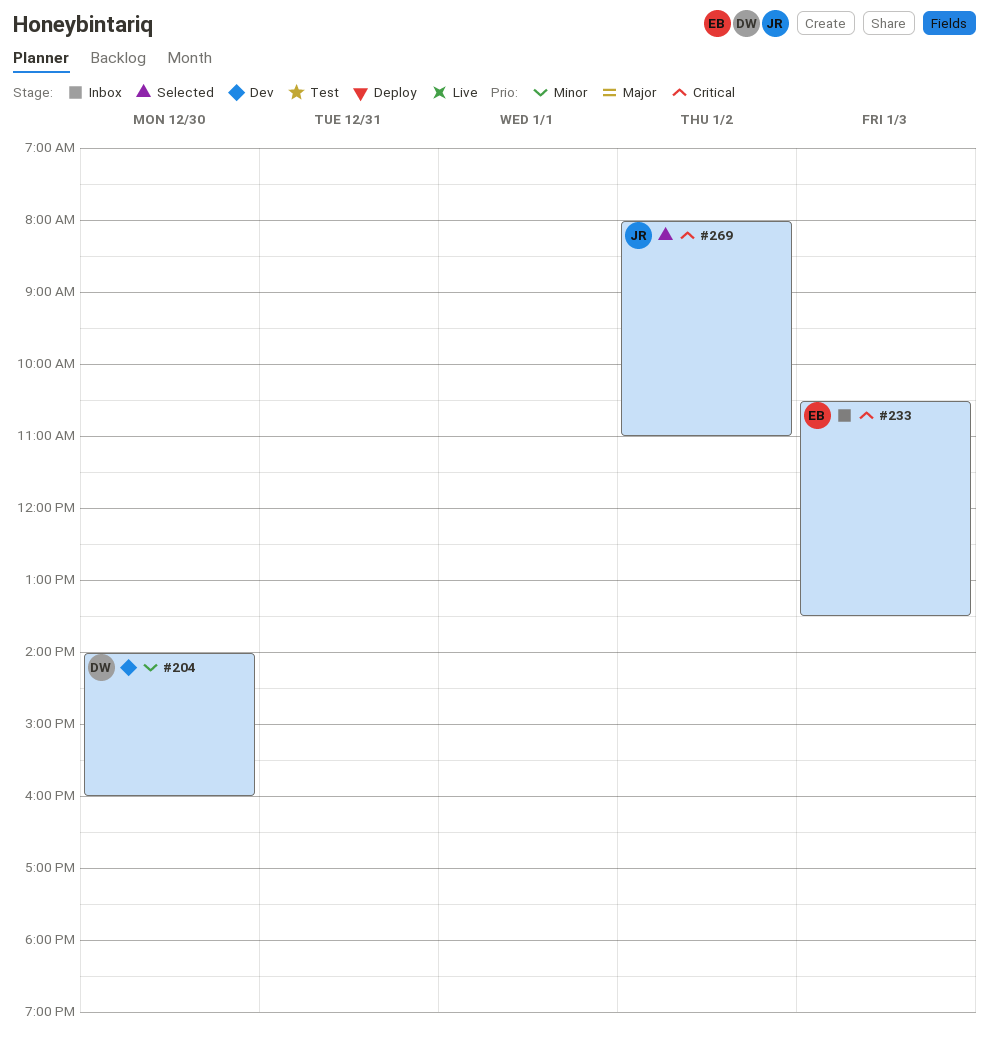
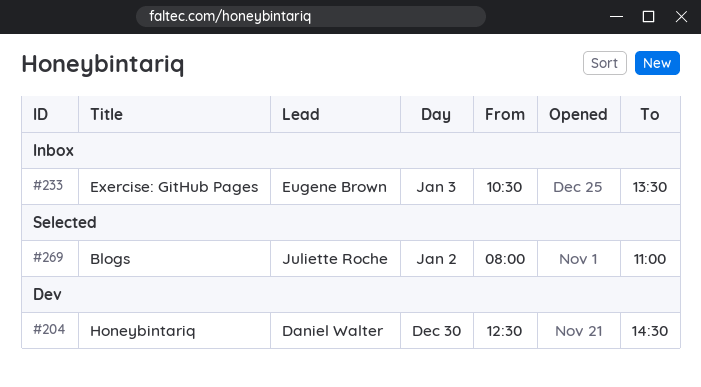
#204, begins: 14:00 -> 12:30
#204, ends: 16:00 -> 14:30

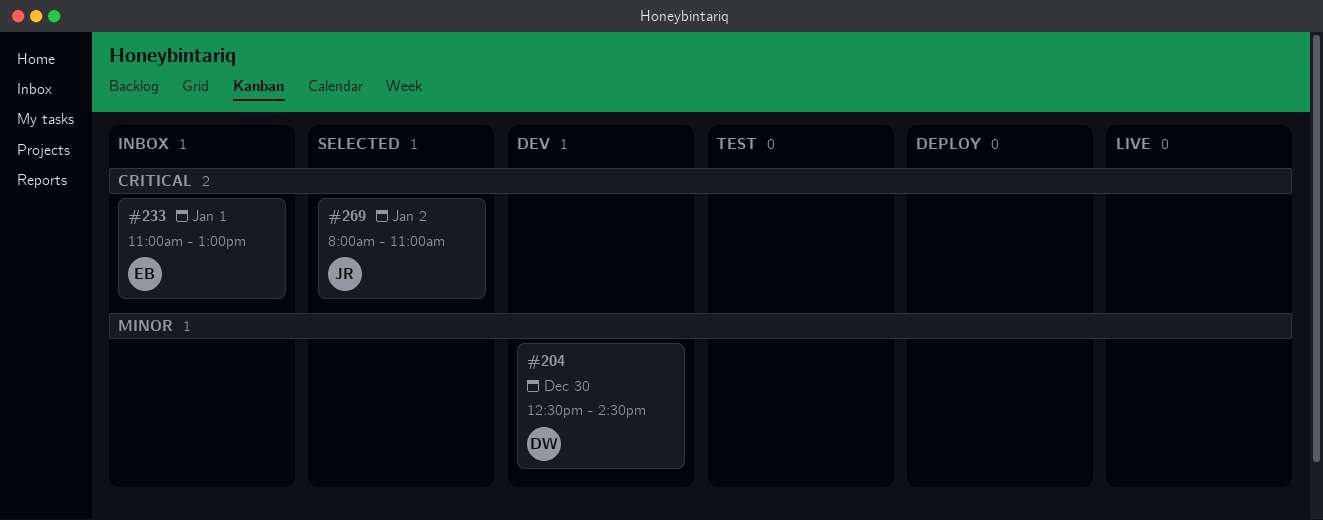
#233, day: Jan 3 -> Jan 1
#233, begins: 10:30 -> 11:00
#233, ends: 13:30 -> 13:00

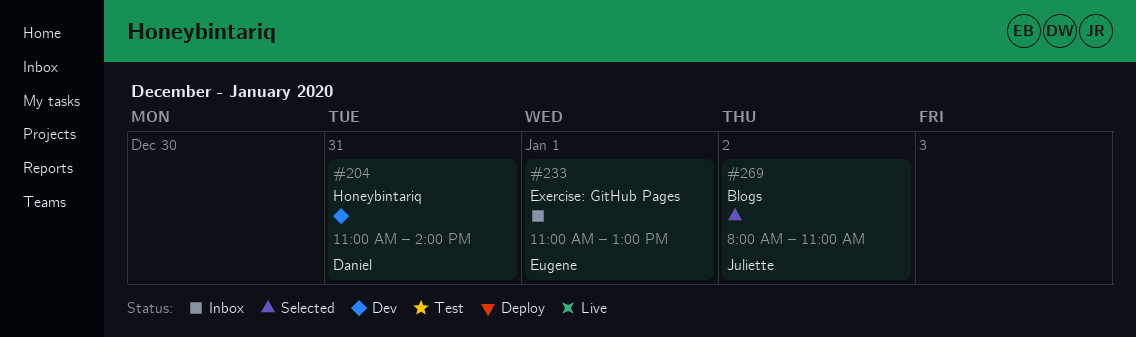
#204, day: Dec 30 -> Dec 31
#204, begins: 12:30 -> 11:00
#204, ends: 14:30 -> 14:00

